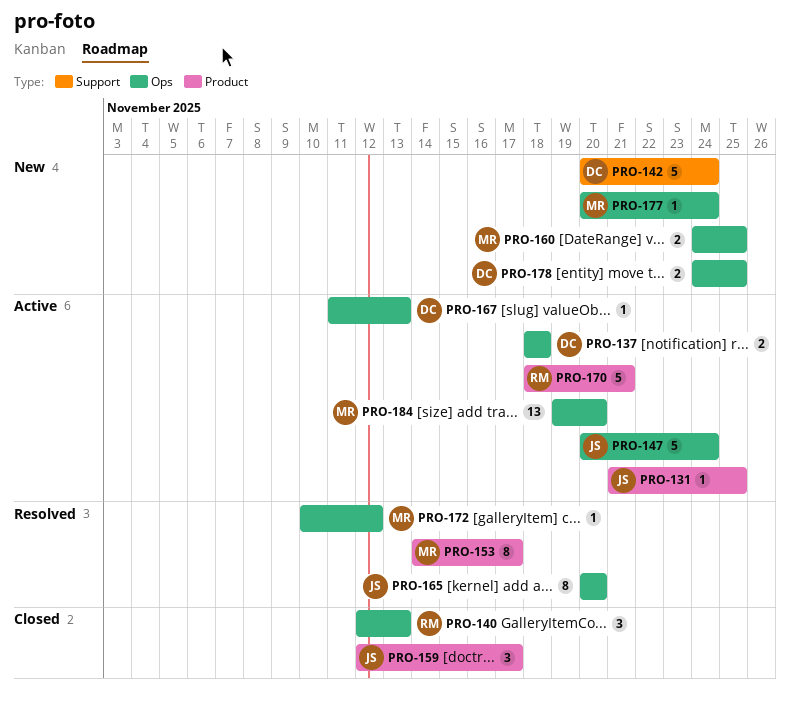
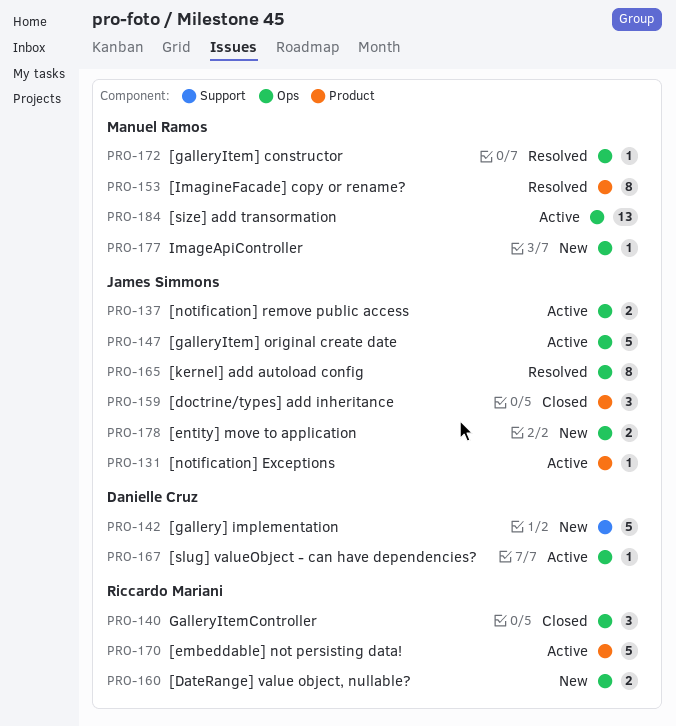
PRO-137, owner: Danielle Cruz -> James Simmons
PRO-160, owner: Manuel Ramos -> Riccardo Mariani
PRO-178, owner: Danielle Cruz -> James Simmons

